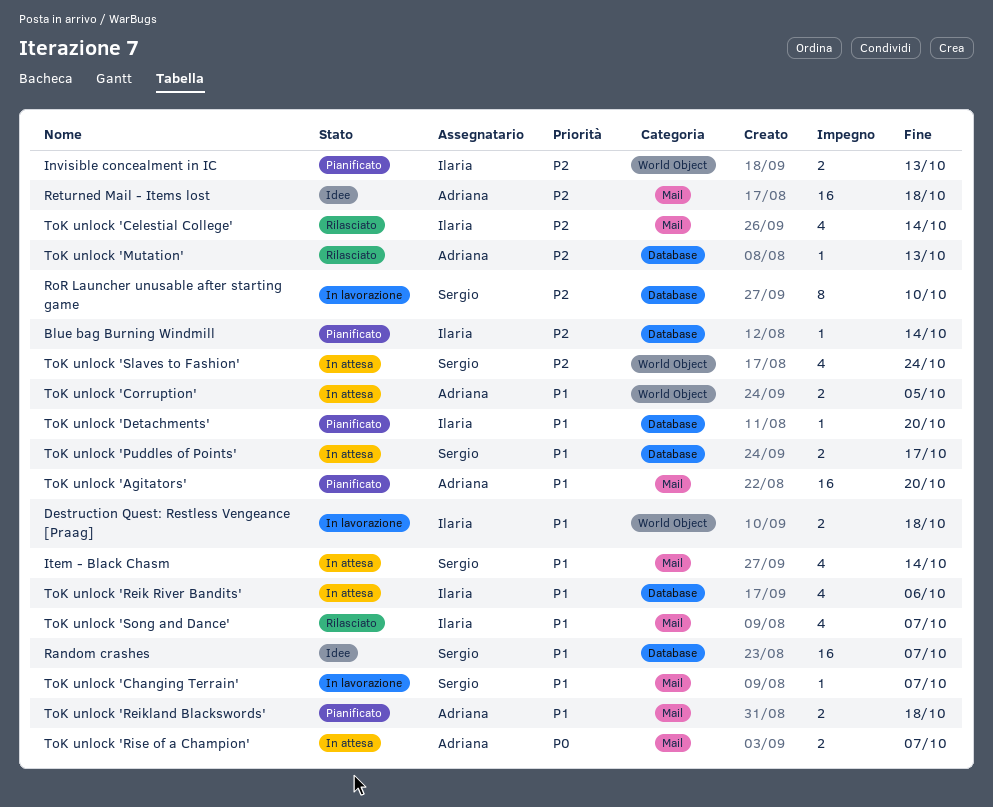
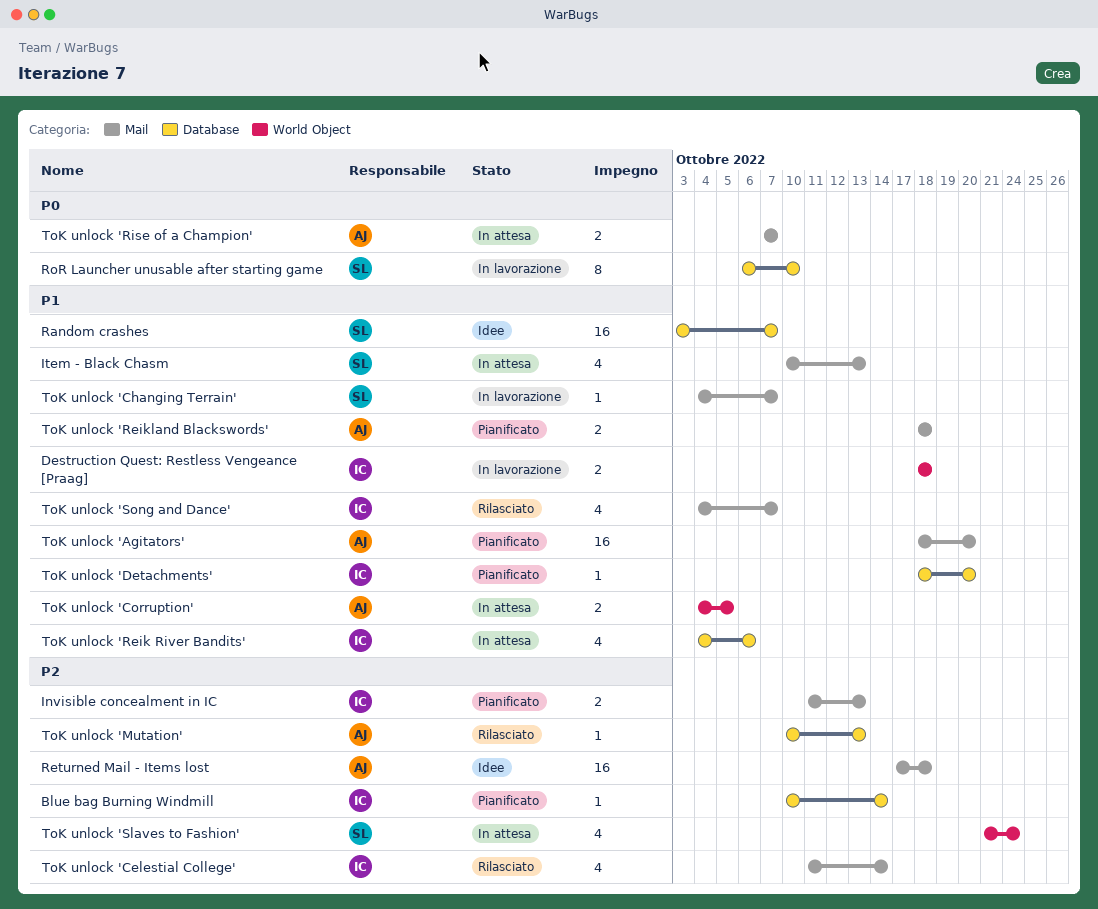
Invisible concealment in IC, label: World Object -> Mail
Item - Black Chasm, due: Oct 14 -> Oct 13
RoR Launcher unusable after starting game, priority: P2 -> P0
ToK unlock 'Puddles of Points': present -> none

